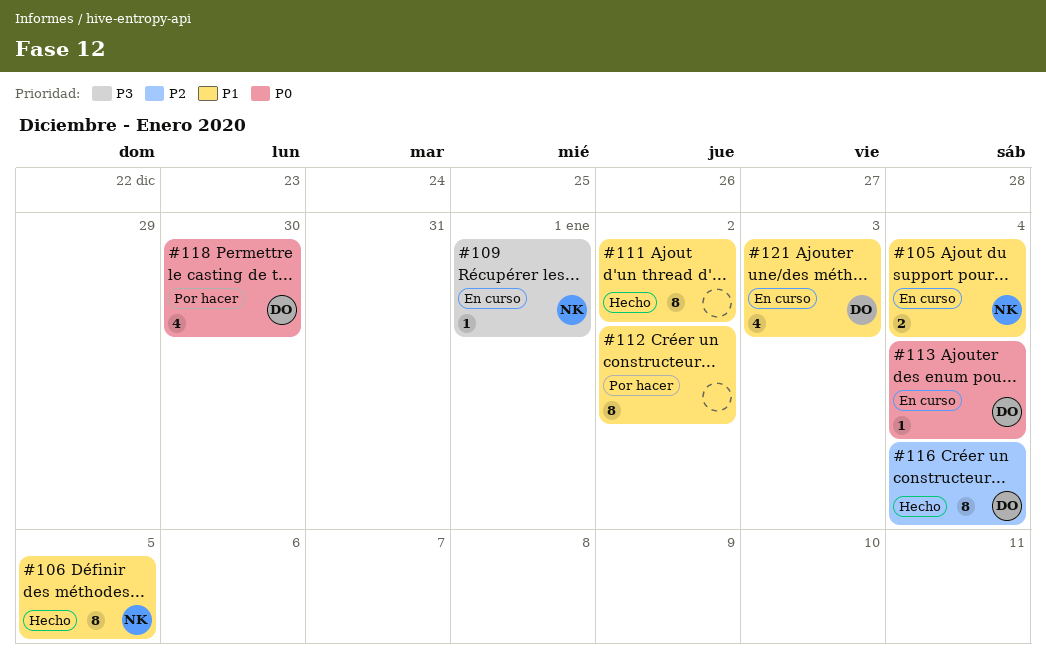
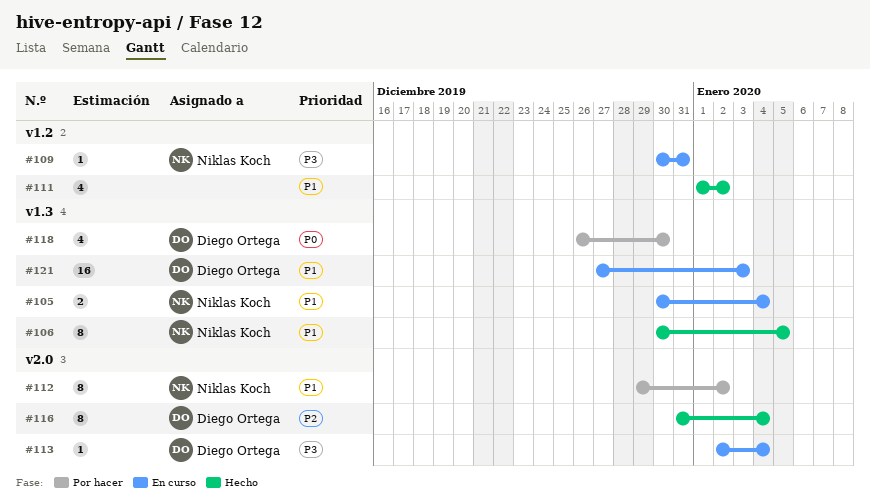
#109, due: Jan 1 -> Dec 31
#111, estimate: 8 -> 4
#112, owner: none -> Niklas Koch
#113, priority: P0 -> P3
#121, estimate: 4 -> 16

